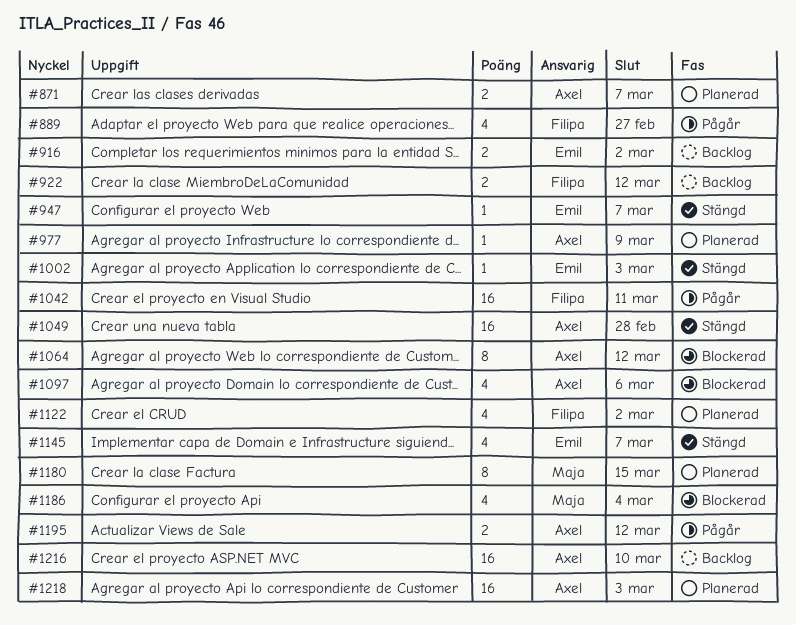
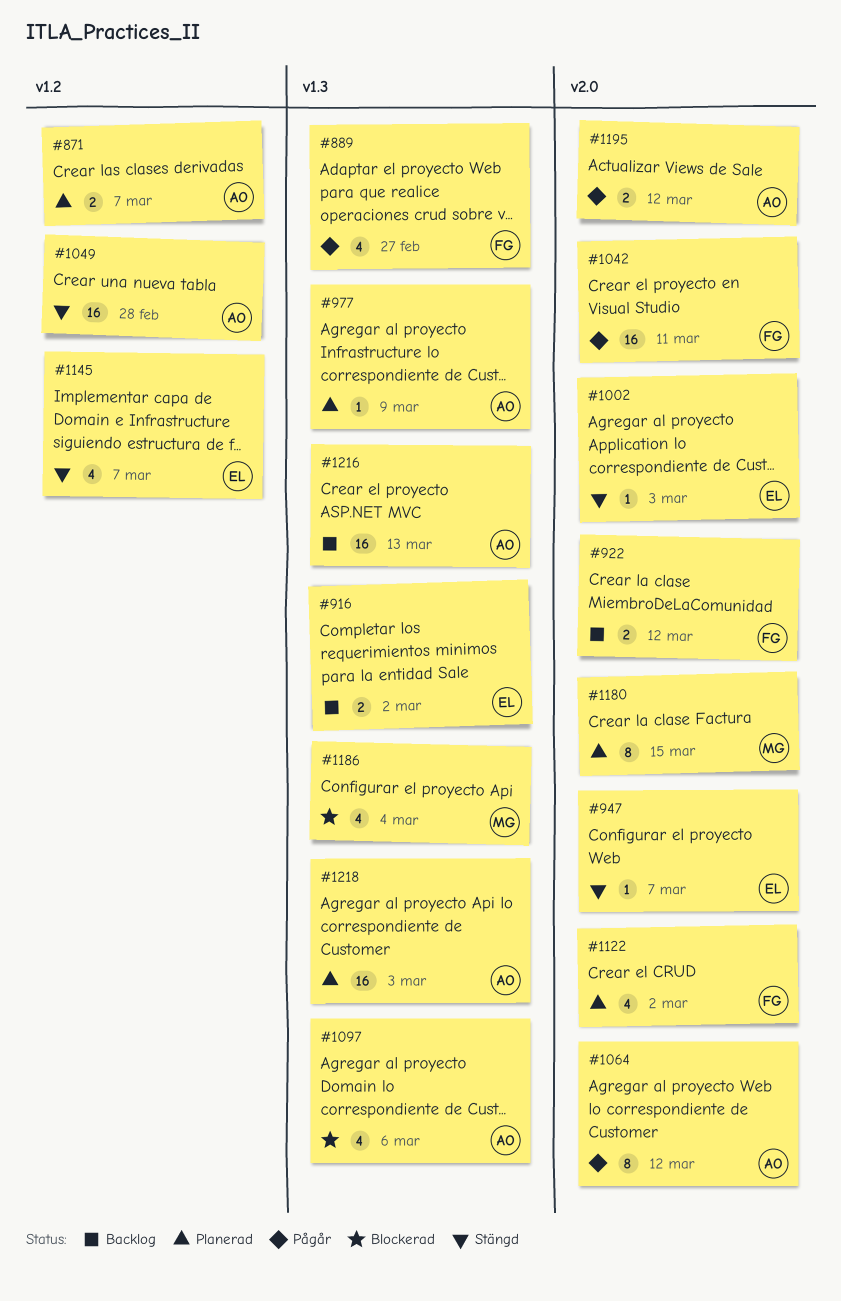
#1064, status: Blockerad -> Pågår
#1216, due: Mar 10 -> Mar 13

